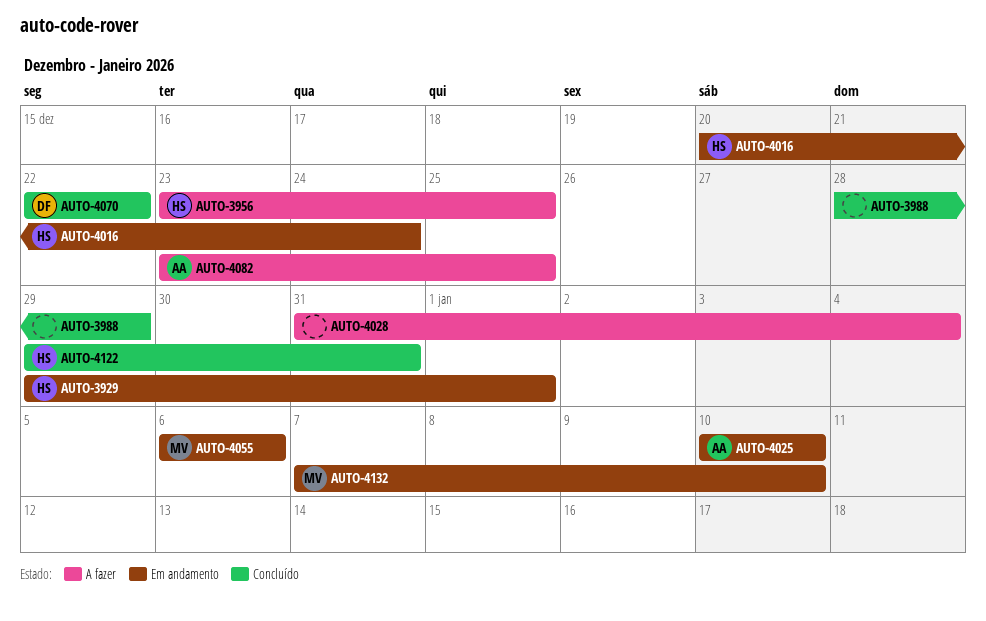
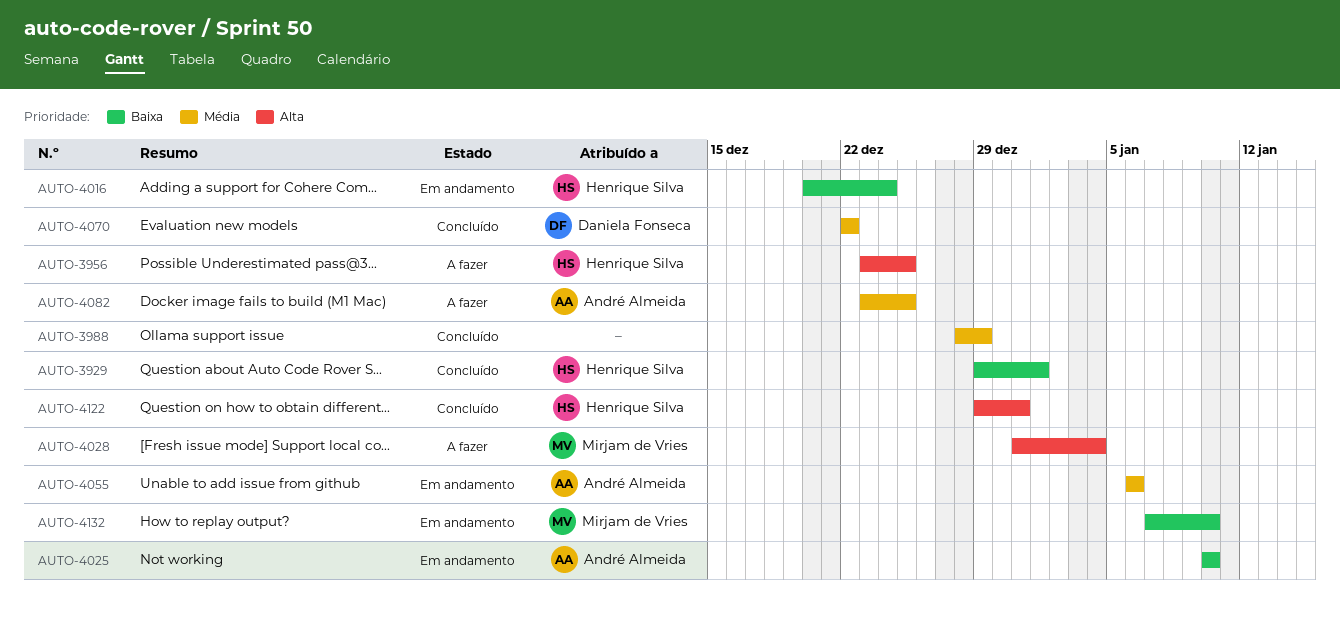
AUTO-3929, status: Em andamento -> Concluído
AUTO-4028, owner: none -> Mirjam de Vries
AUTO-4055, owner: Mirjam de Vries -> André Almeida

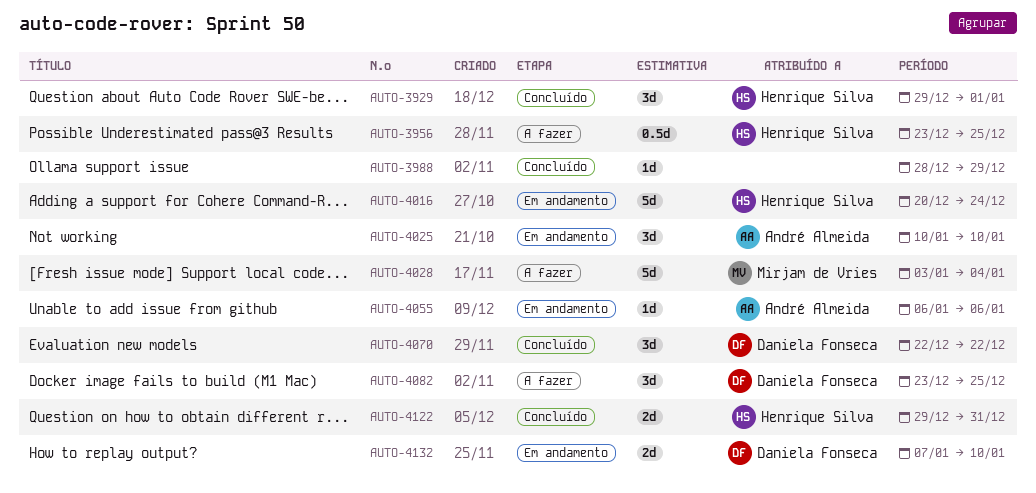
AUTO-4028, start: Dec 31 -> Jan 3
AUTO-4082, owner: André Almeida -> Daniela Fonseca
AUTO-4132, owner: Mirjam de Vries -> Daniela Fonseca

